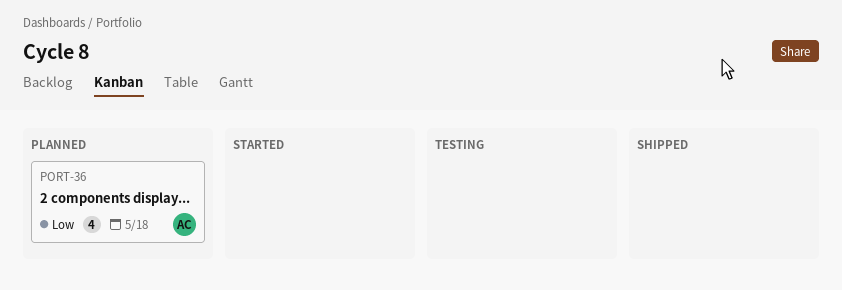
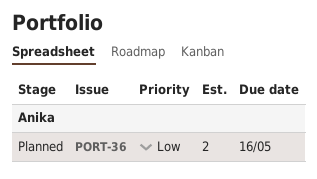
PORT-36, estimate: 4 -> 2
PORT-36, due: May 18 -> May 16

